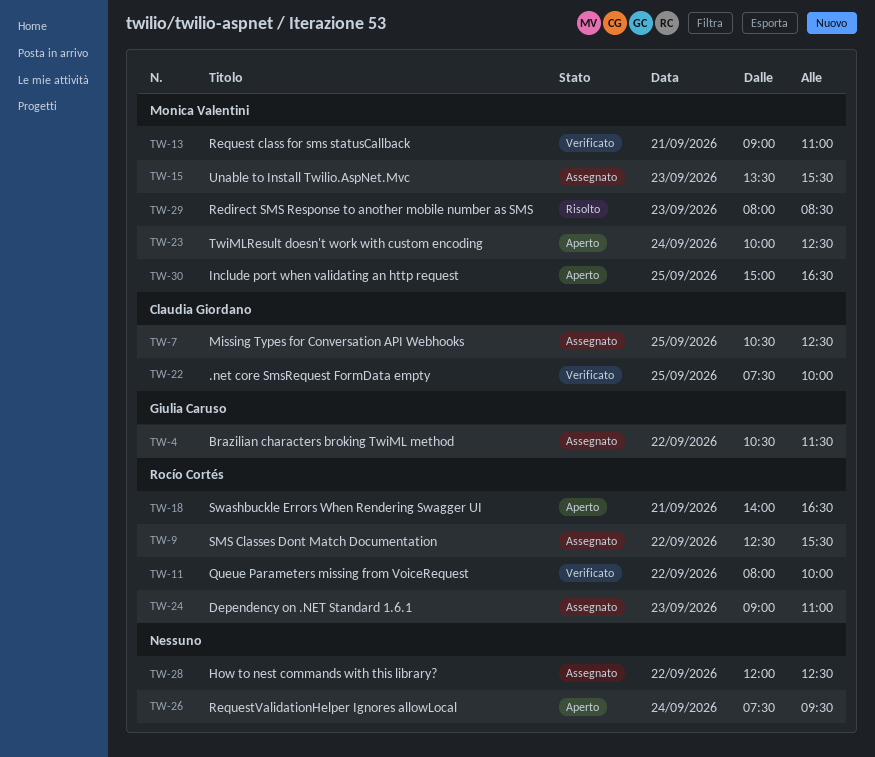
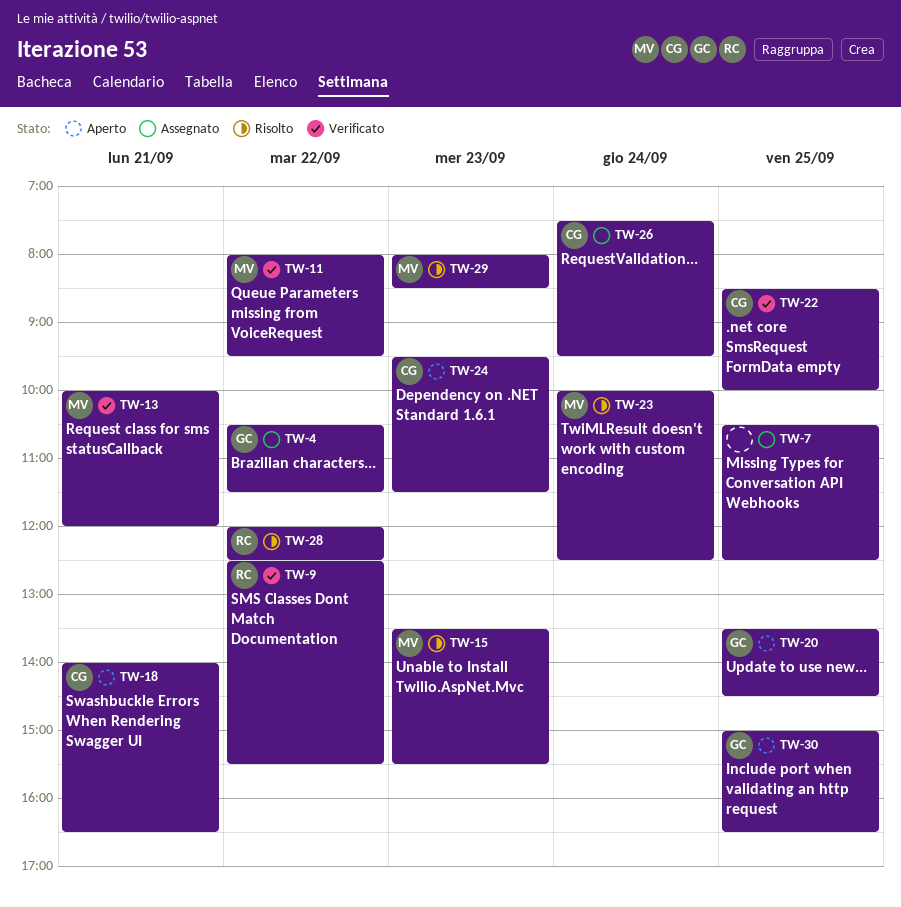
TW-7, owner: Claudia Giordano -> none
TW-9, status: Assegnato -> Verificato
TW-11, owner: Rocío Cortés -> Monica Valentini
TW-11, ends: 10:00 -> 09:30
TW-13, begins: 09:00 -> 10:00
TW-13, ends: 11:00 -> 12:00
TW-15, status: Assegnato -> Risolto
TW-18, owner: Rocío Cortés -> Claudia Giordano
TW-20: none -> present
TW-22, begins: 07:30 -> 08:30
TW-23, status: Aperto -> Risolto
TW-24, status: Assegnato -> Aperto
TW-24, owner: Rocío Cortés -> Claudia Giordano
TW-24, begins: 09:00 -> 09:30
TW-24, ends: 11:00 -> 11:30
TW-26, status: Aperto -> Assegnato
TW-26, owner: none -> Claudia Giordano
TW-28, status: Assegnato -> Risolto
TW-28, owner: none -> Rocío Cortés
TW-30, owner: Monica Valentini -> Giulia Caruso

